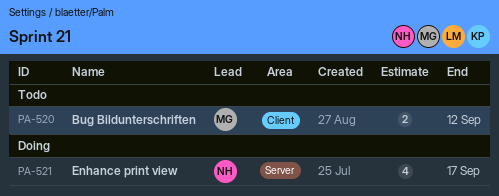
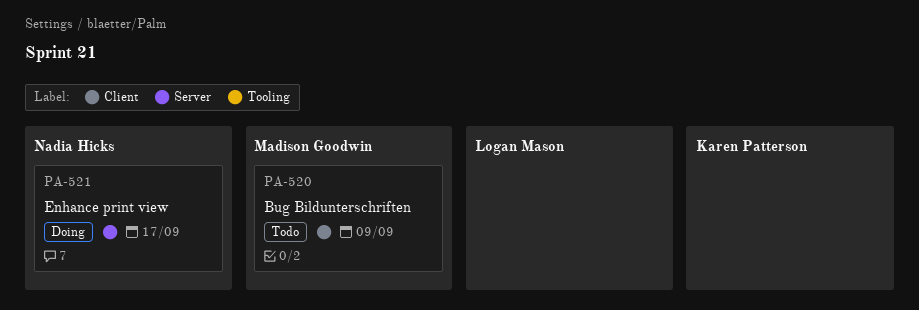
PA-520, due: Sep 12 -> Sep 9

